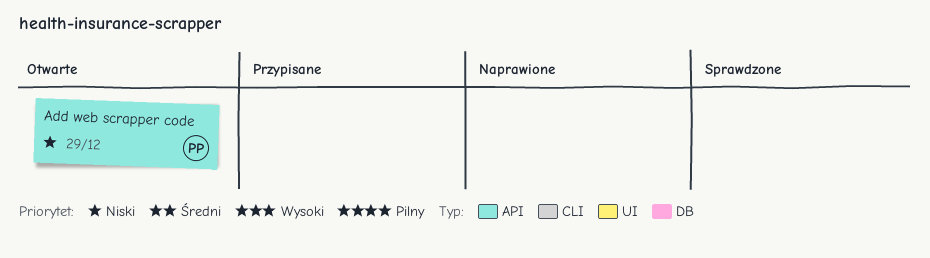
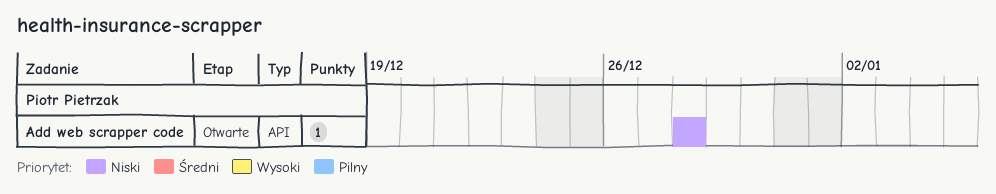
Add web scrapper code, due: Dec 29 -> Dec 28

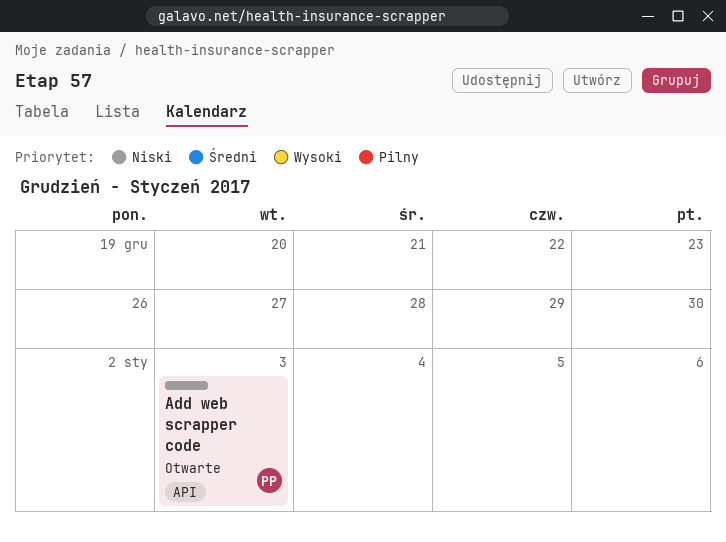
Add web scrapper code, due: Dec 28 -> Jan 3

